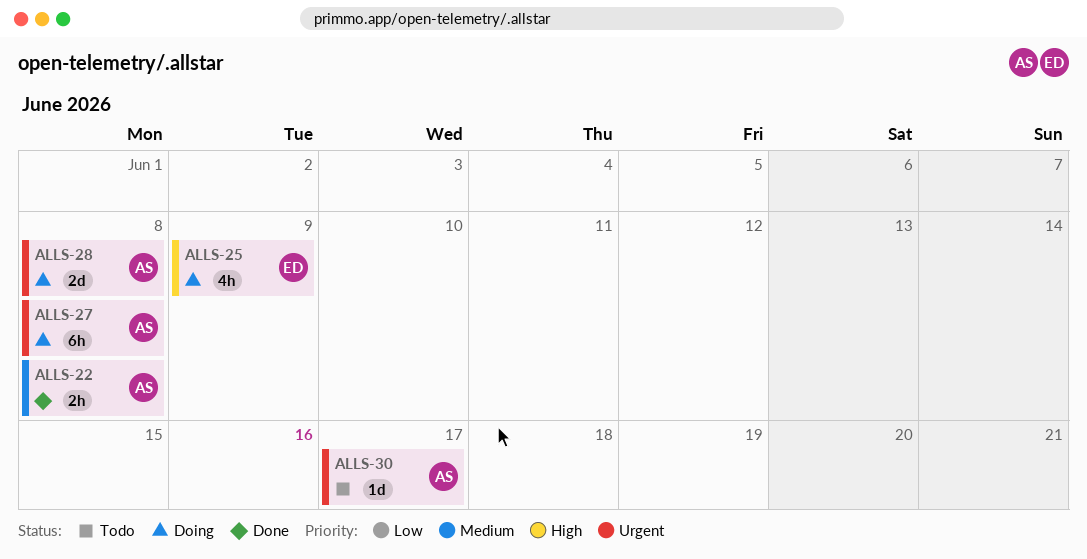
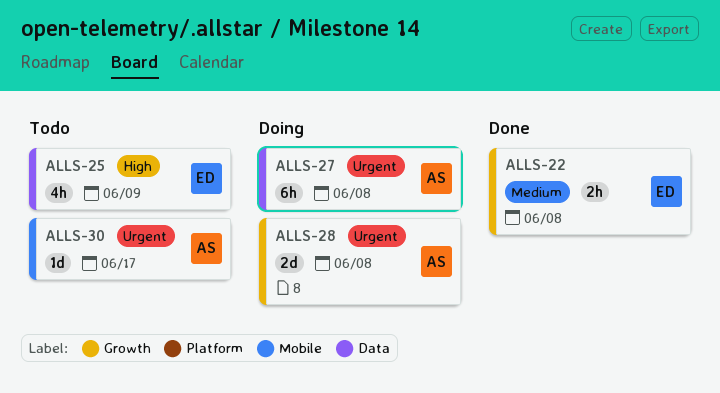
ALLS-22, owner: AS -> ED
ALLS-25, status: Doing -> Todo

